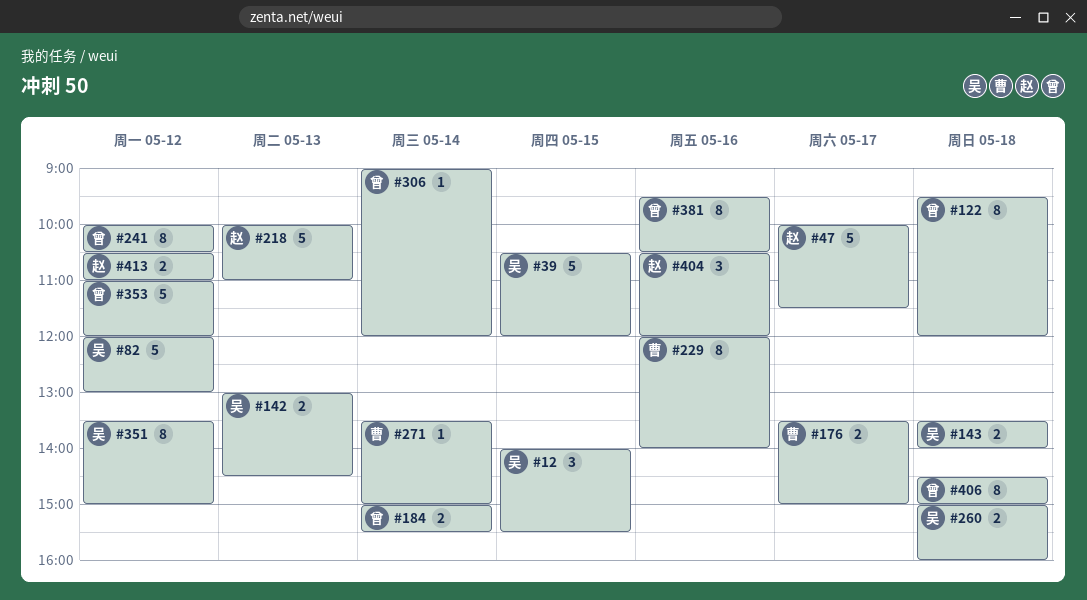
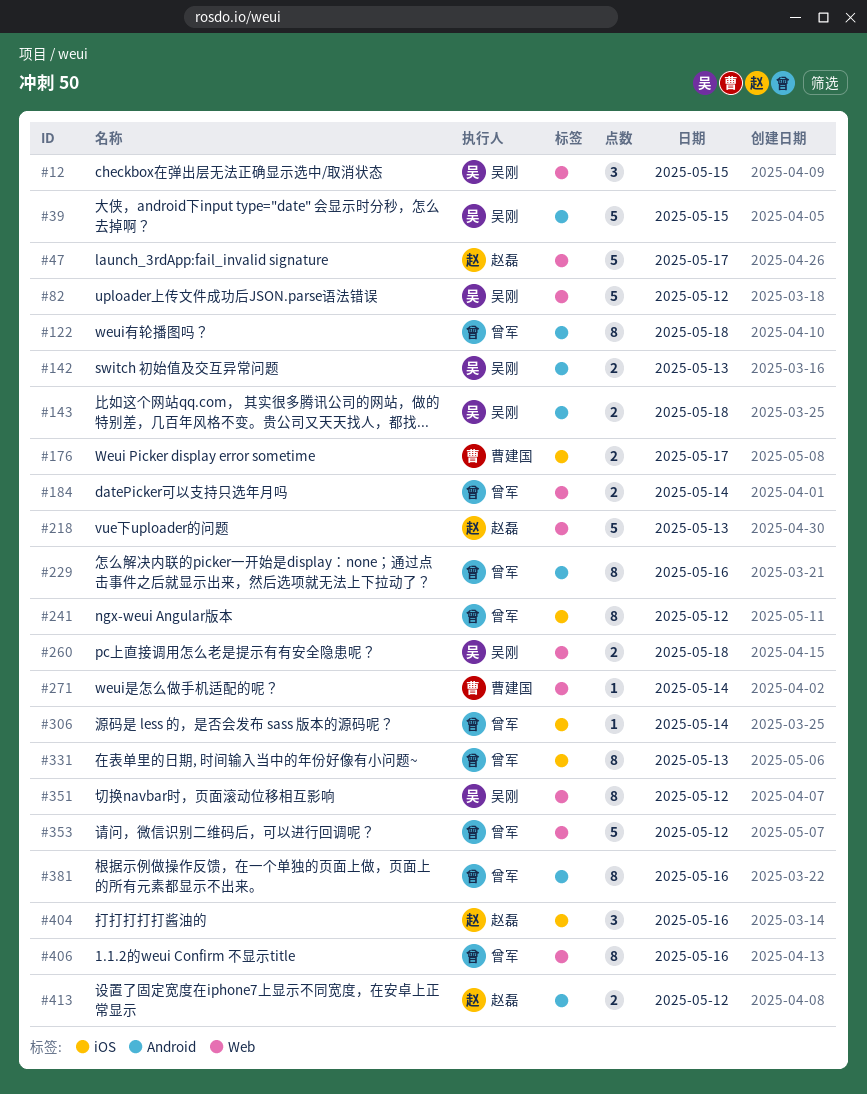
#229, owner: 曹建国 -> 曾军
#331: none -> present
#406, day: May 18 -> May 16

